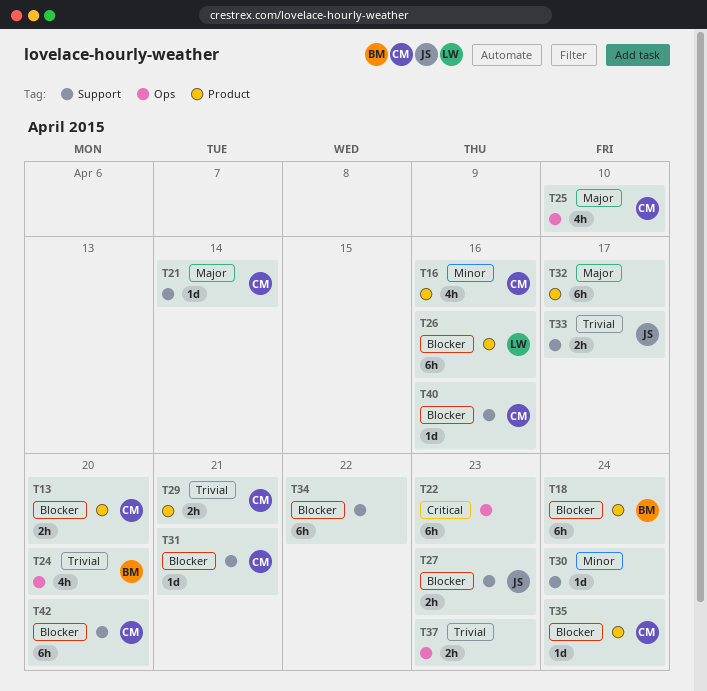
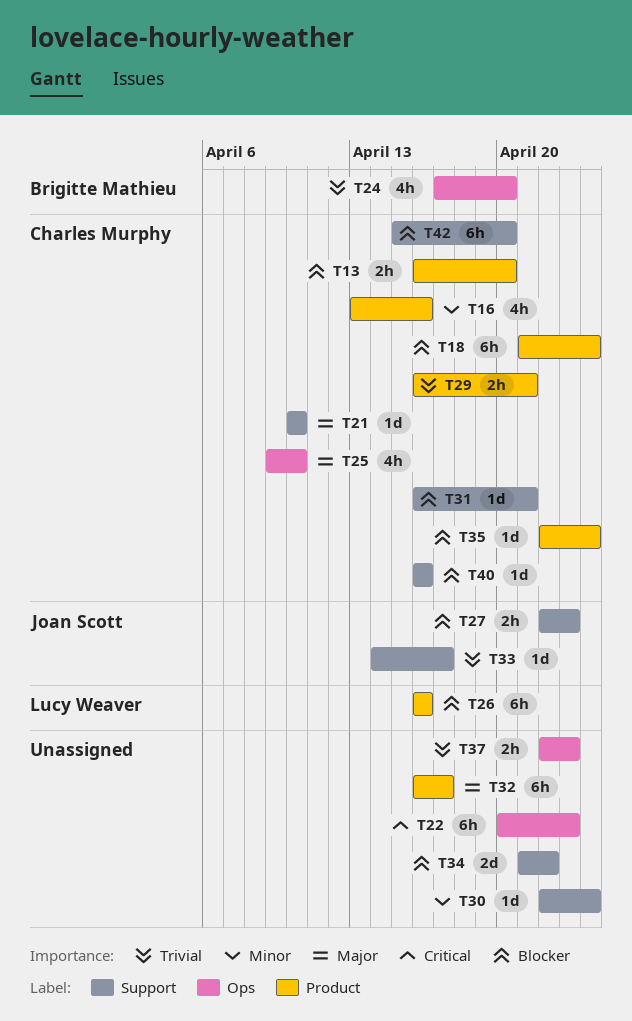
T18, owner: Brigitte Mathieu -> Charles Murphy
T21, due: Apr 14 -> Apr 10
T33, estimate: 2h -> 1d
T34, estimate: 6h -> 2d

